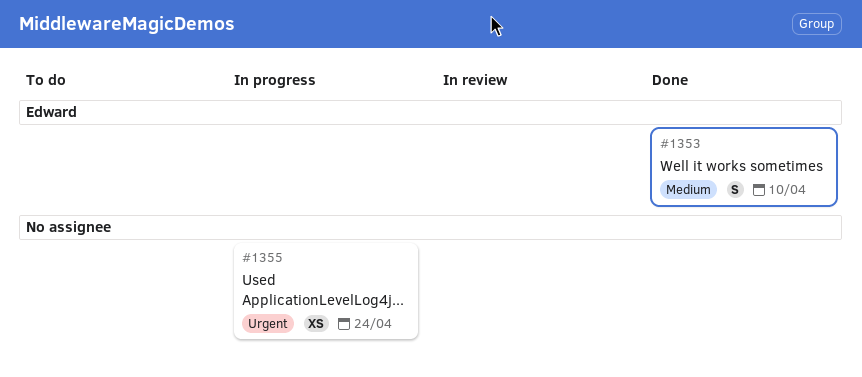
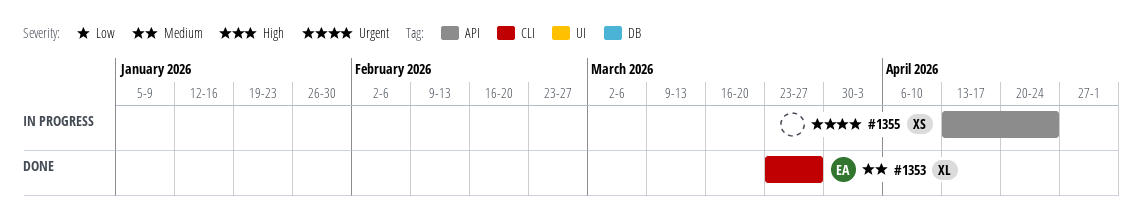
#1353, estimate: S -> XL
#1353, due: Apr 10 -> Mar 27

